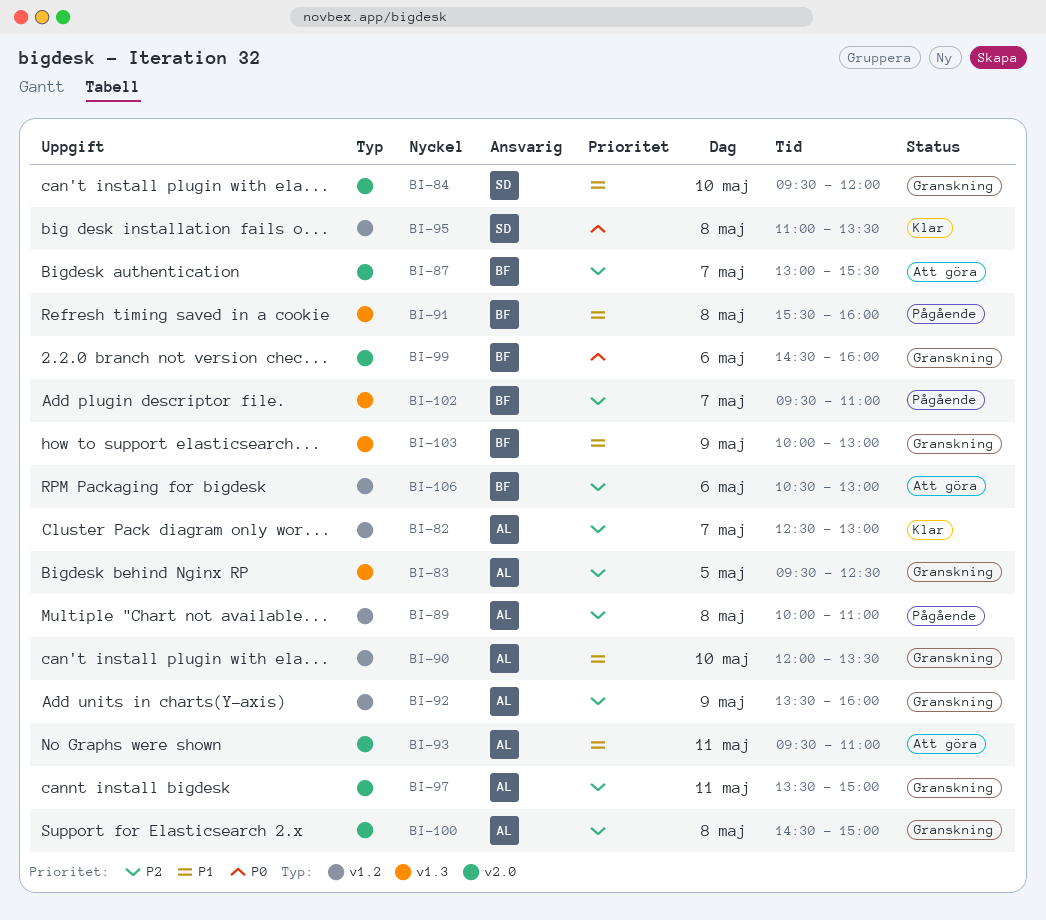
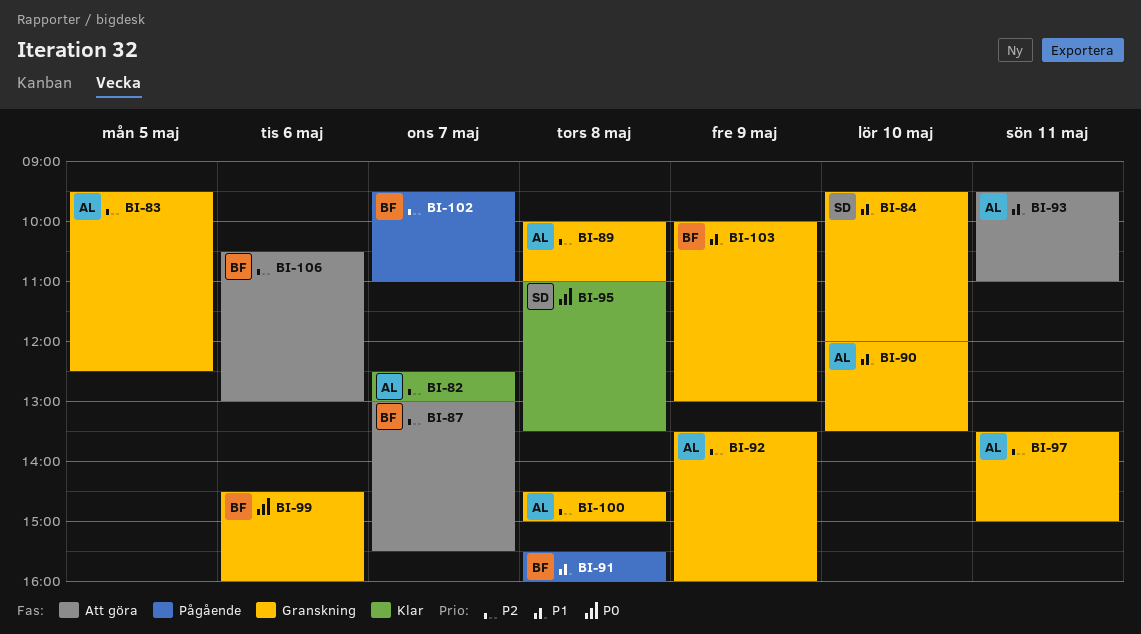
BI-89, status: Pågående -> Granskning

